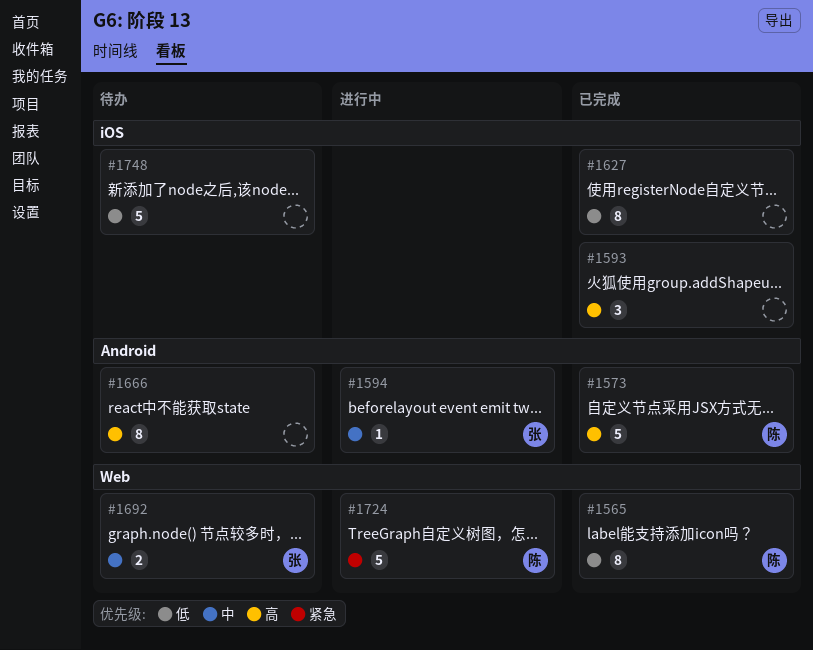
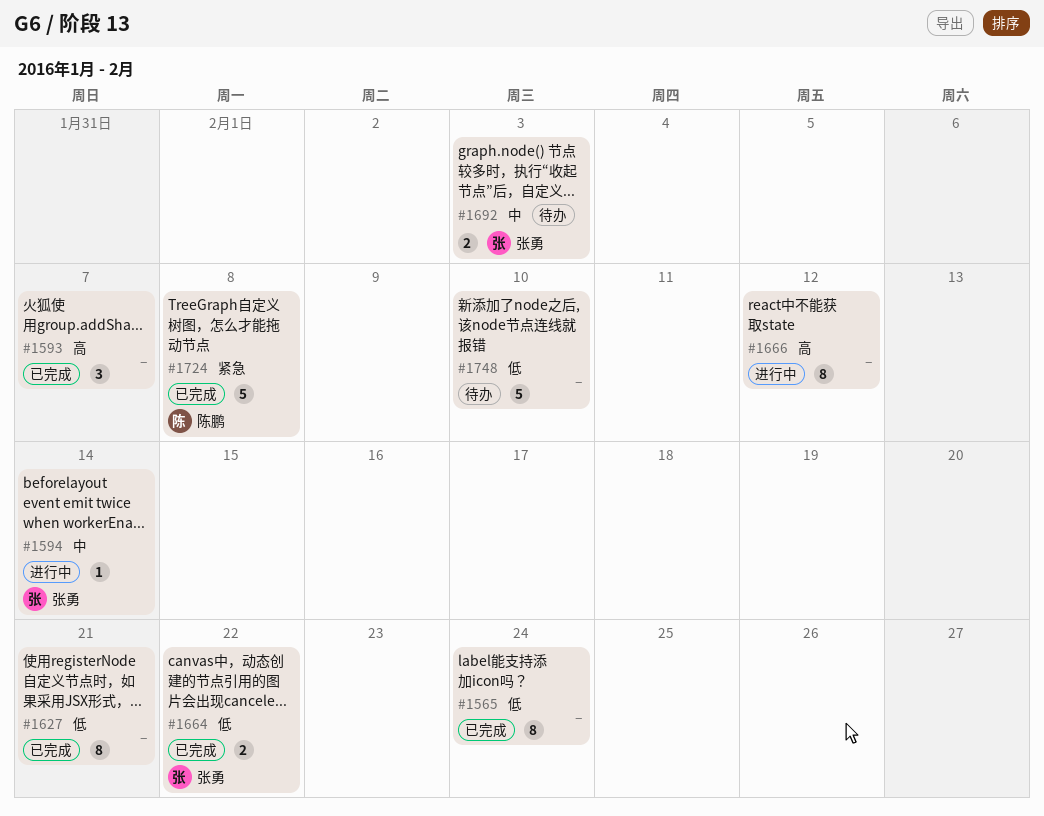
#1565, owner: 陈鹏 -> none
#1573: present -> none
#1664: none -> present
#1666, status: 待办 -> 进行中
#1724, status: 进行中 -> 已完成

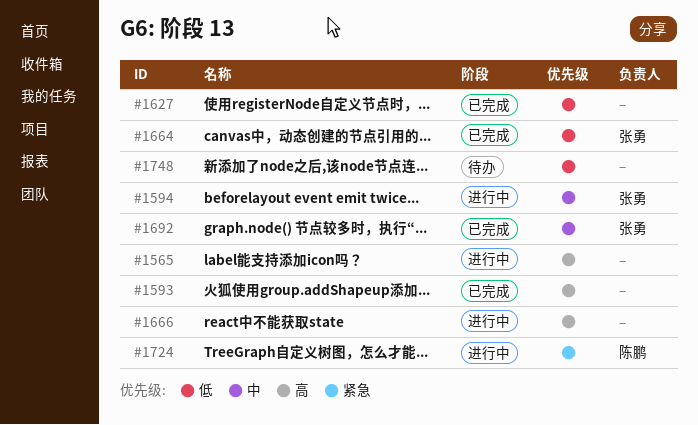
#1565, status: 已完成 -> 进行中
#1565, priority: 低 -> 高
#1692, status: 待办 -> 已完成
#1724, status: 已完成 -> 进行中

